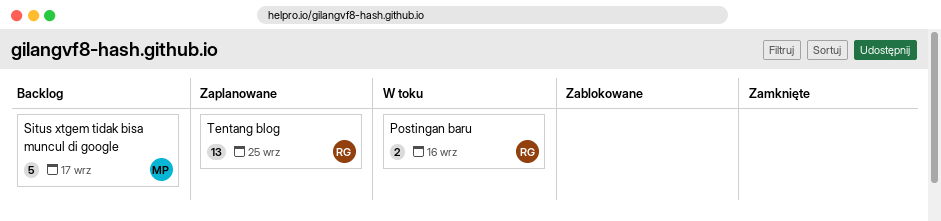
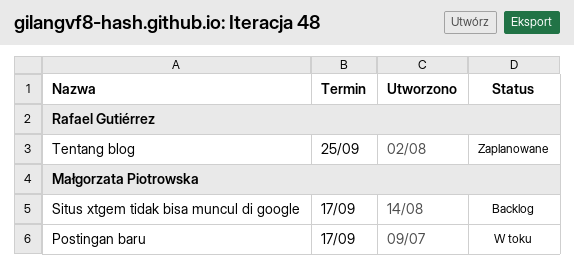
Postingan baru, owner: Rafael Gutiérrez -> Małgorzata Piotrowska
Postingan baru, due: Sep 16 -> Sep 17

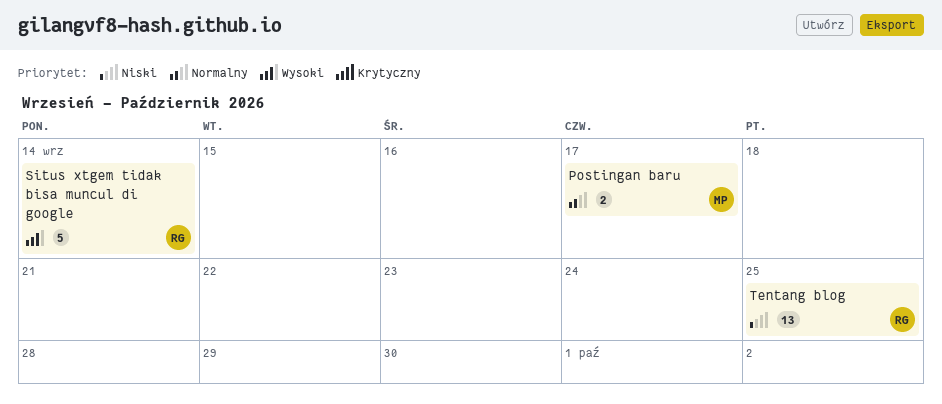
Situs xtgem tidak bisa muncul di google, owner: Małgorzata Piotrowska -> Rafael Gutiérrez
Situs xtgem tidak bisa muncul di google, due: Sep 17 -> Sep 14

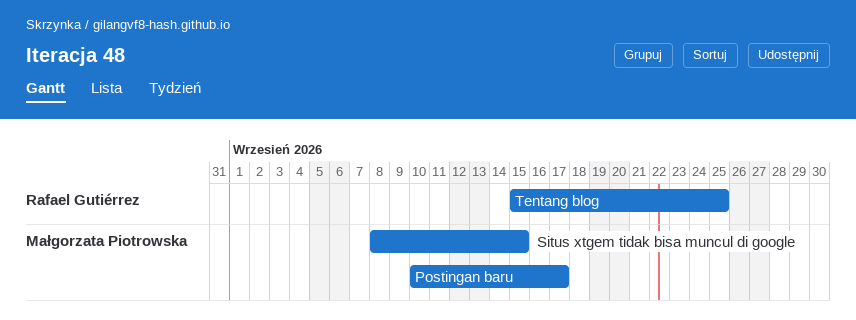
Situs xtgem tidak bisa muncul di google, owner: Rafael Gutiérrez -> Małgorzata Piotrowska
Situs xtgem tidak bisa muncul di google, due: Sep 14 -> Sep 15

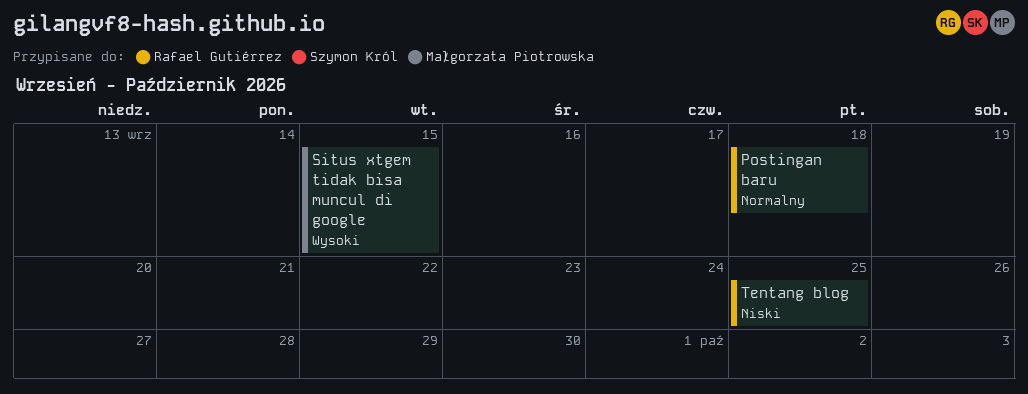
Postingan baru, owner: Małgorzata Piotrowska -> Rafael Gutiérrez
Postingan baru, due: Sep 17 -> Sep 18

